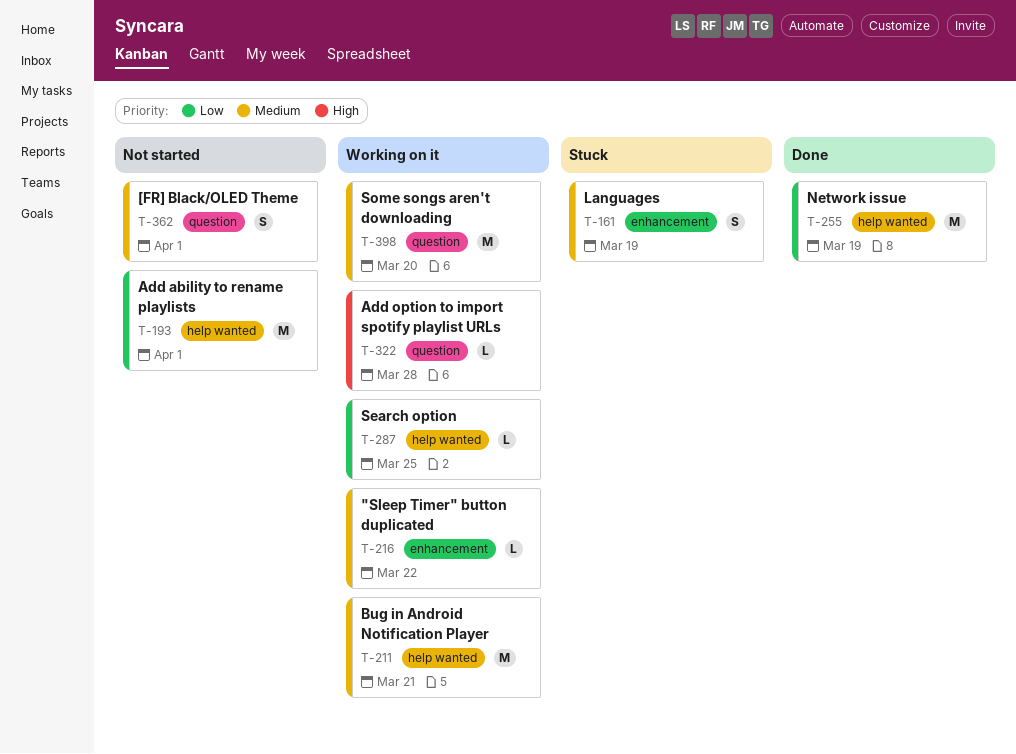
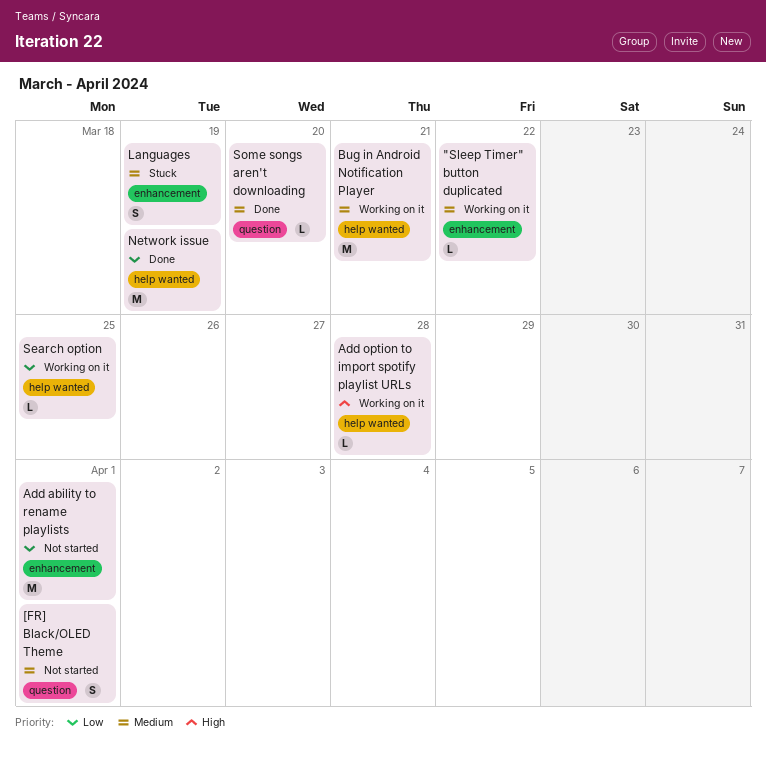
Add ability to rename playlists, label: help wanted -> enhancement
Add option to import spotify playlist URLs, label: question -> help wanted
Some songs aren't downloading, status: Working on it -> Done
Some songs aren't downloading, estimate: M -> L

